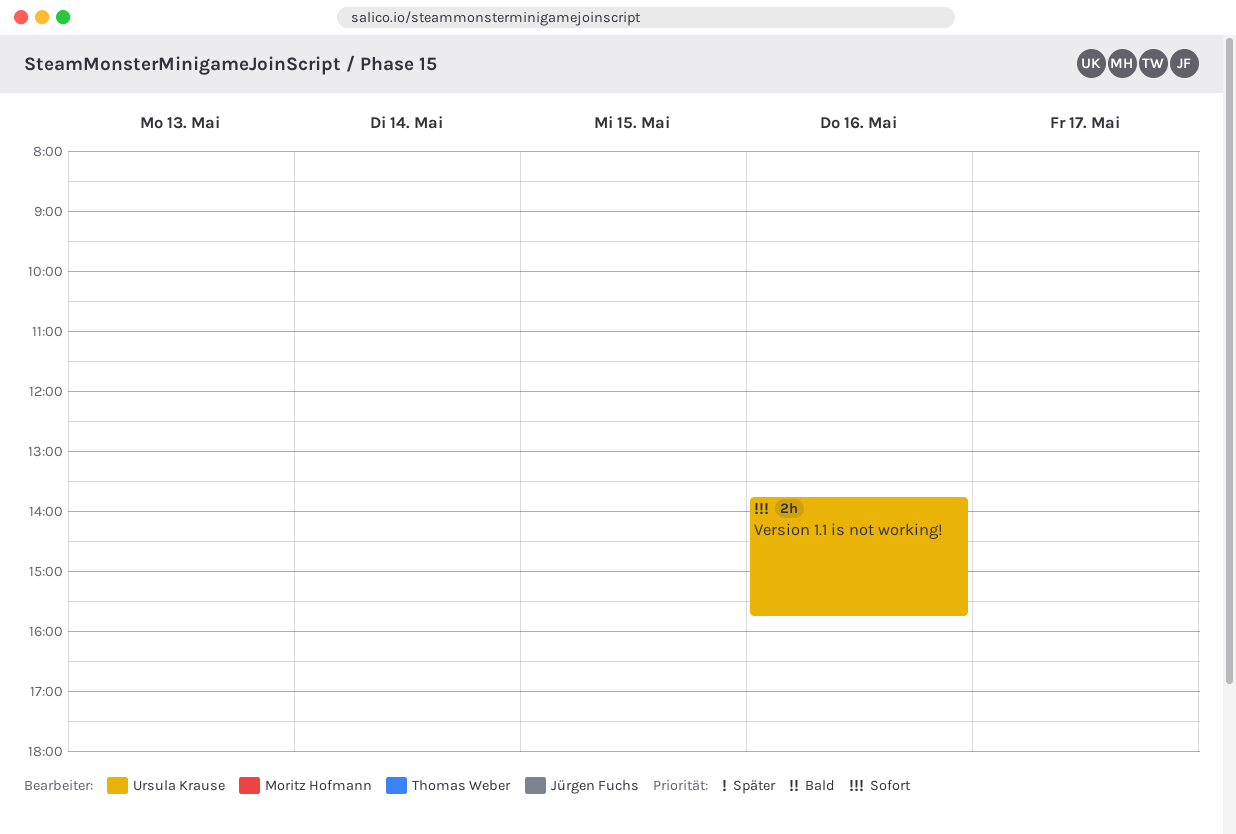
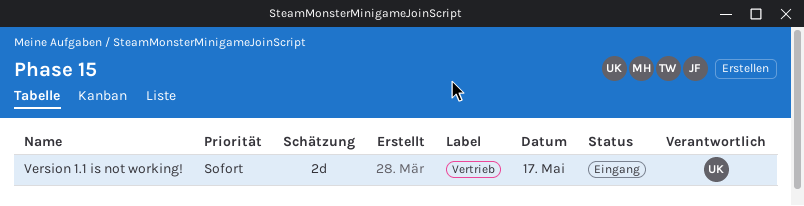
Version 1.1 is not working!, estimate: 2h -> 2d
Version 1.1 is not working!, day: May 16 -> May 17

